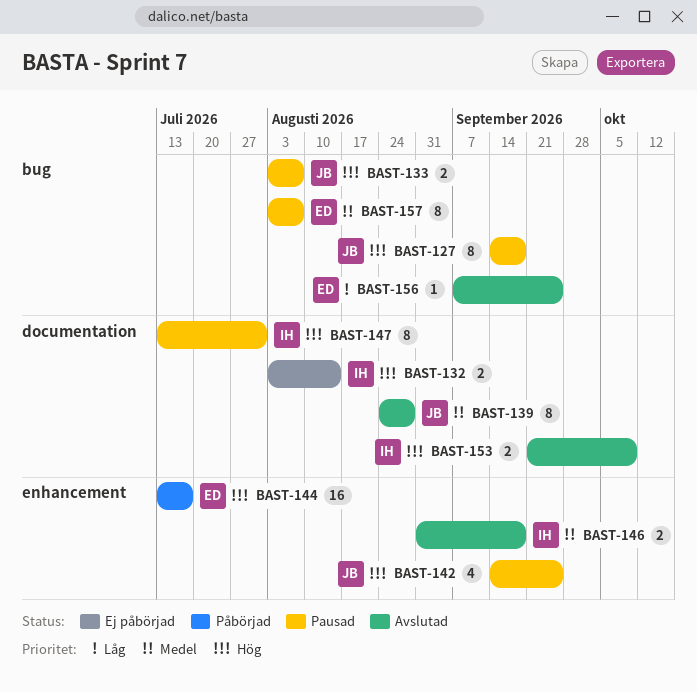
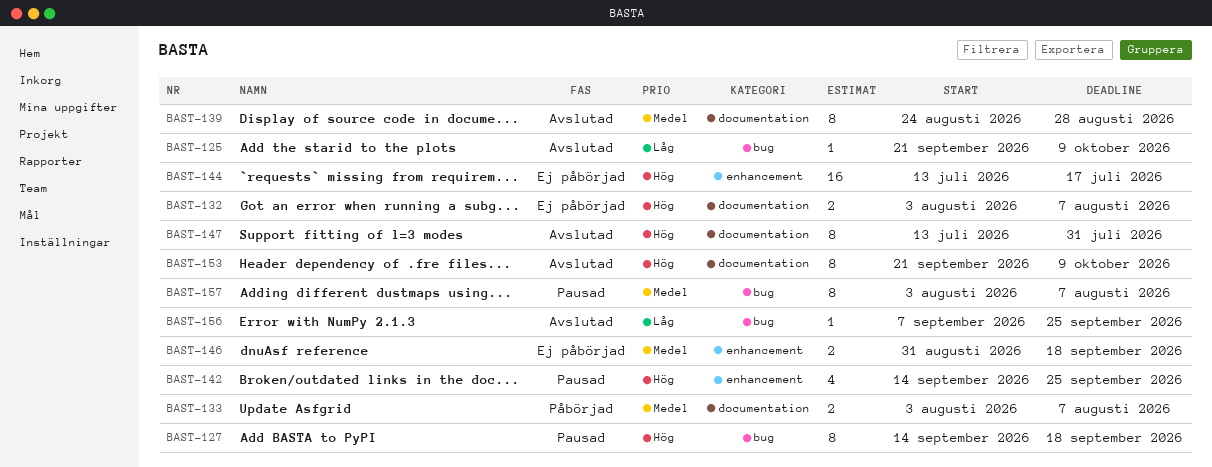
BAST-125: none -> present
BAST-132, due: Aug 14 -> Aug 7
BAST-133, status: Pausad -> Påbörjad
BAST-133, priority: Hög -> Medel
BAST-133, label: bug -> documentation
BAST-144, status: Påbörjad -> Ej påbörjad
BAST-146, status: Avslutad -> Ej påbörjad
BAST-147, status: Pausad -> Avslutad
BAST-153, estimate: 2 -> 8

